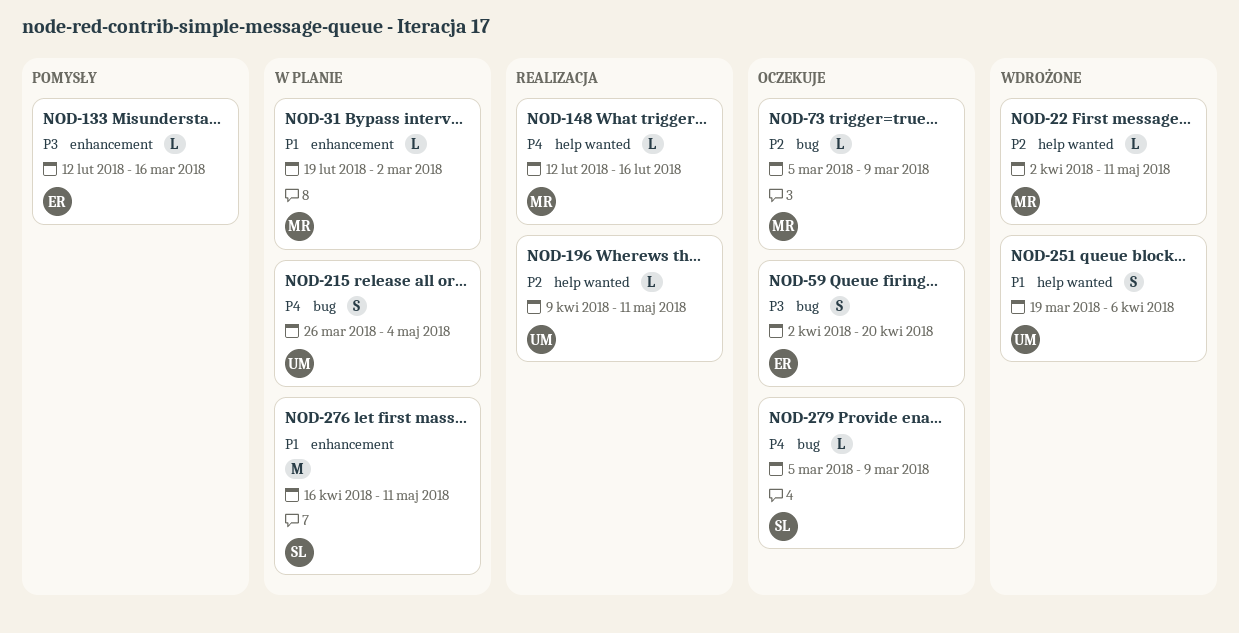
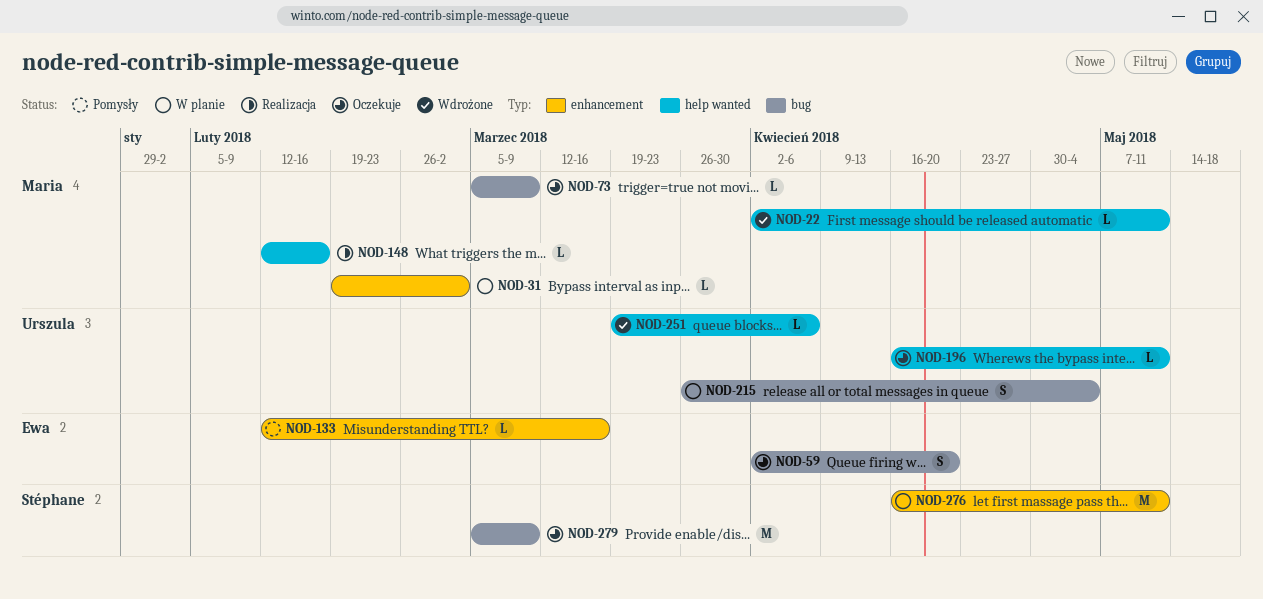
NOD-196, status: Realizacja -> Oczekuje
NOD-196, start: Apr 9 -> Apr 16
NOD-251, estimate: S -> L
NOD-279, estimate: L -> M

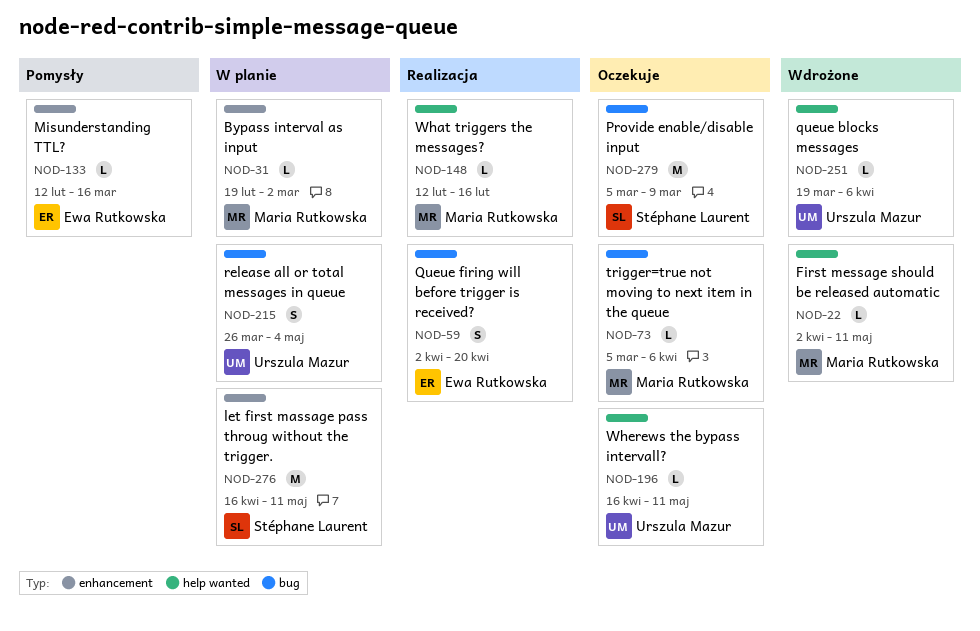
NOD-59, status: Oczekuje -> Realizacja
NOD-73, due: Mar 9 -> Apr 6

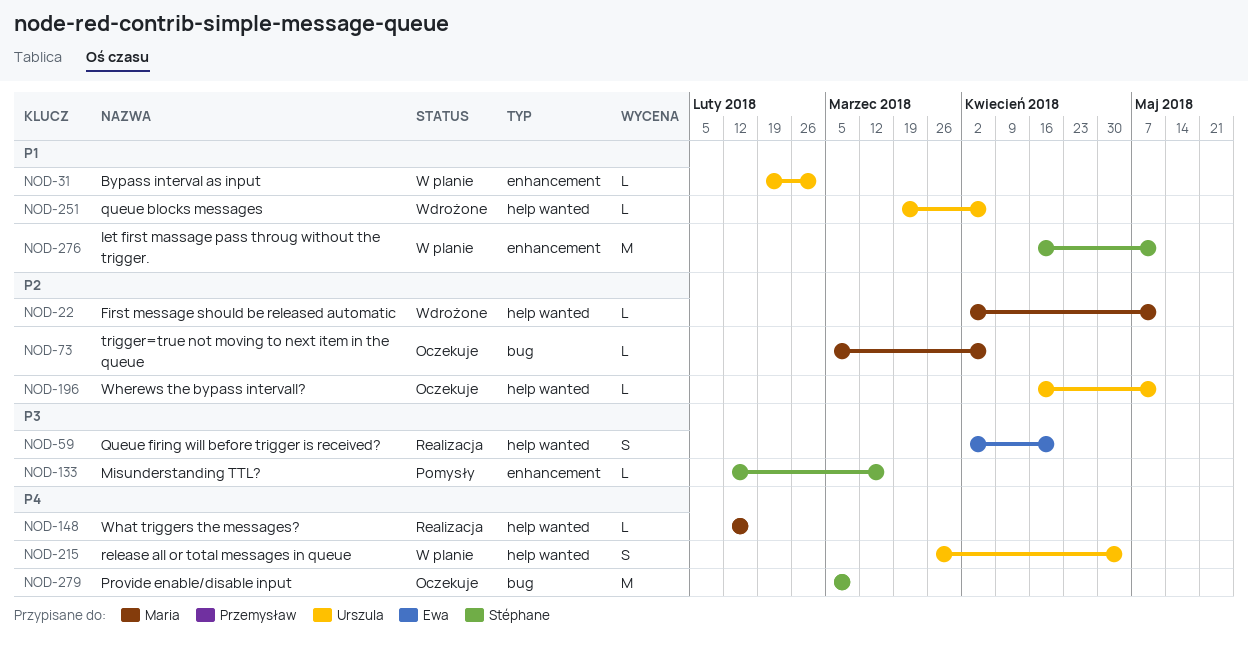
NOD-31, owner: Maria Rutkowska -> Urszula Mazur
NOD-59, label: bug -> help wanted
NOD-133, owner: Ewa Rutkowska -> Stéphane Laurent
NOD-215, label: bug -> help wanted

